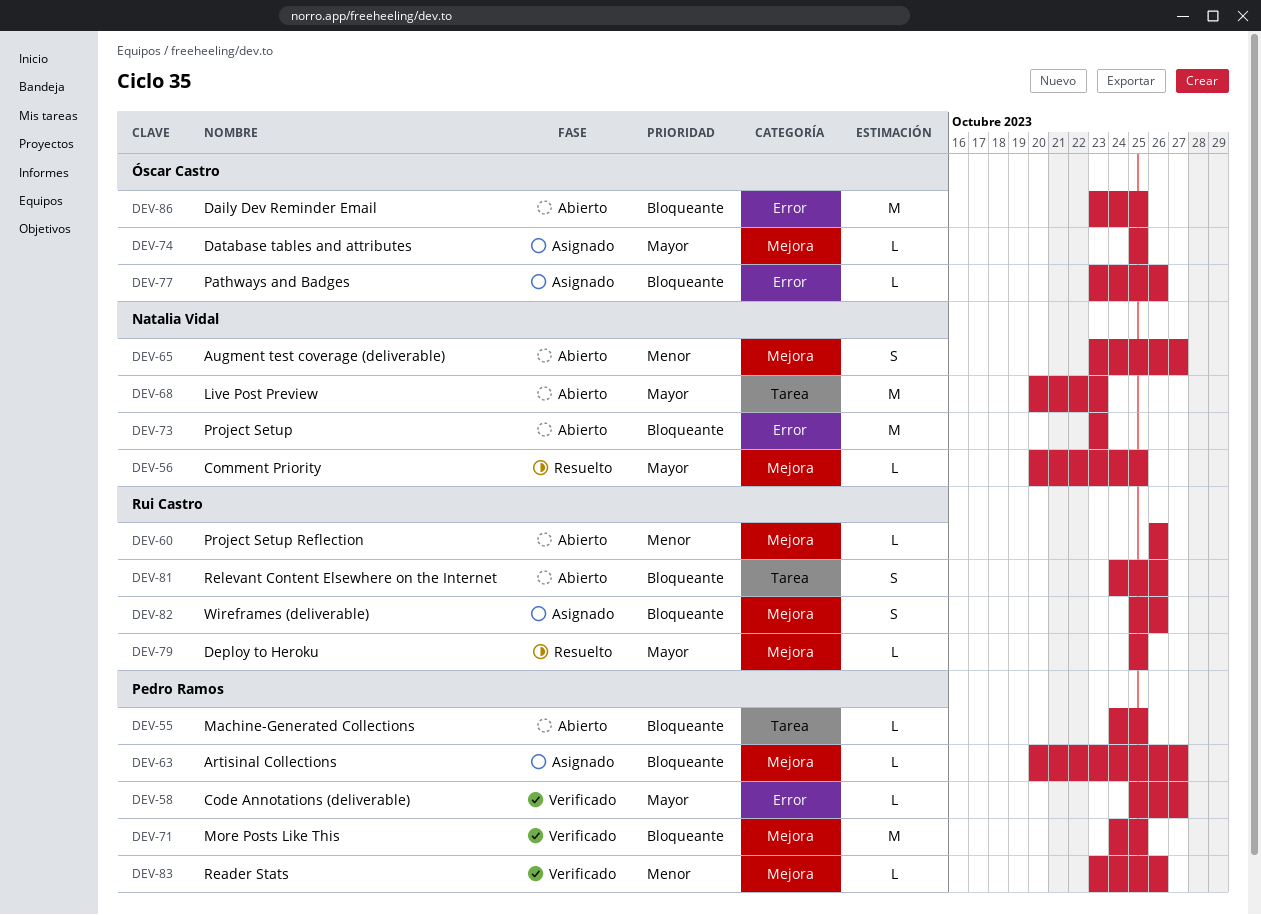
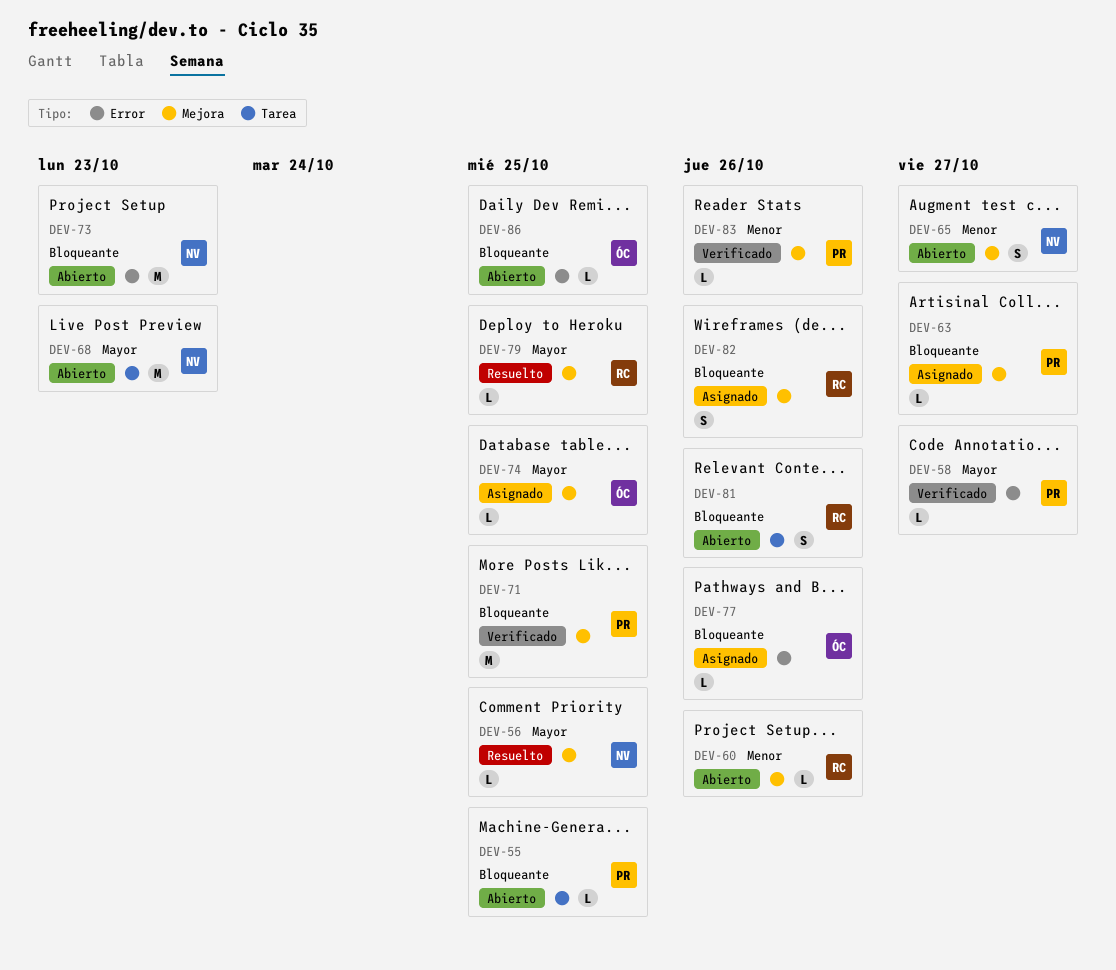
DEV-86, estimate: M -> L

